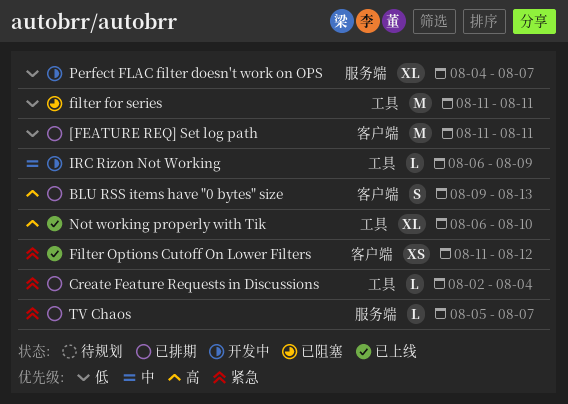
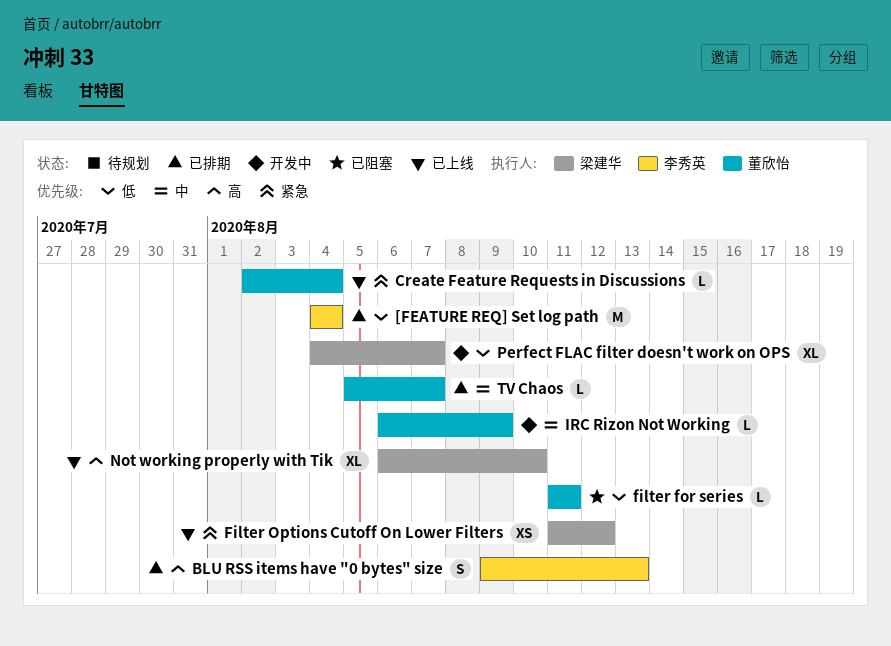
[FEATURE REQ] Set log path, start: Aug 11 -> Aug 4
[FEATURE REQ] Set log path, due: Aug 11 -> Aug 4
Create Feature Requests in Discussions, status: 已排期 -> 已上线
filter for series, estimate: M -> L
TV Chaos, priority: 紧急 -> 中

